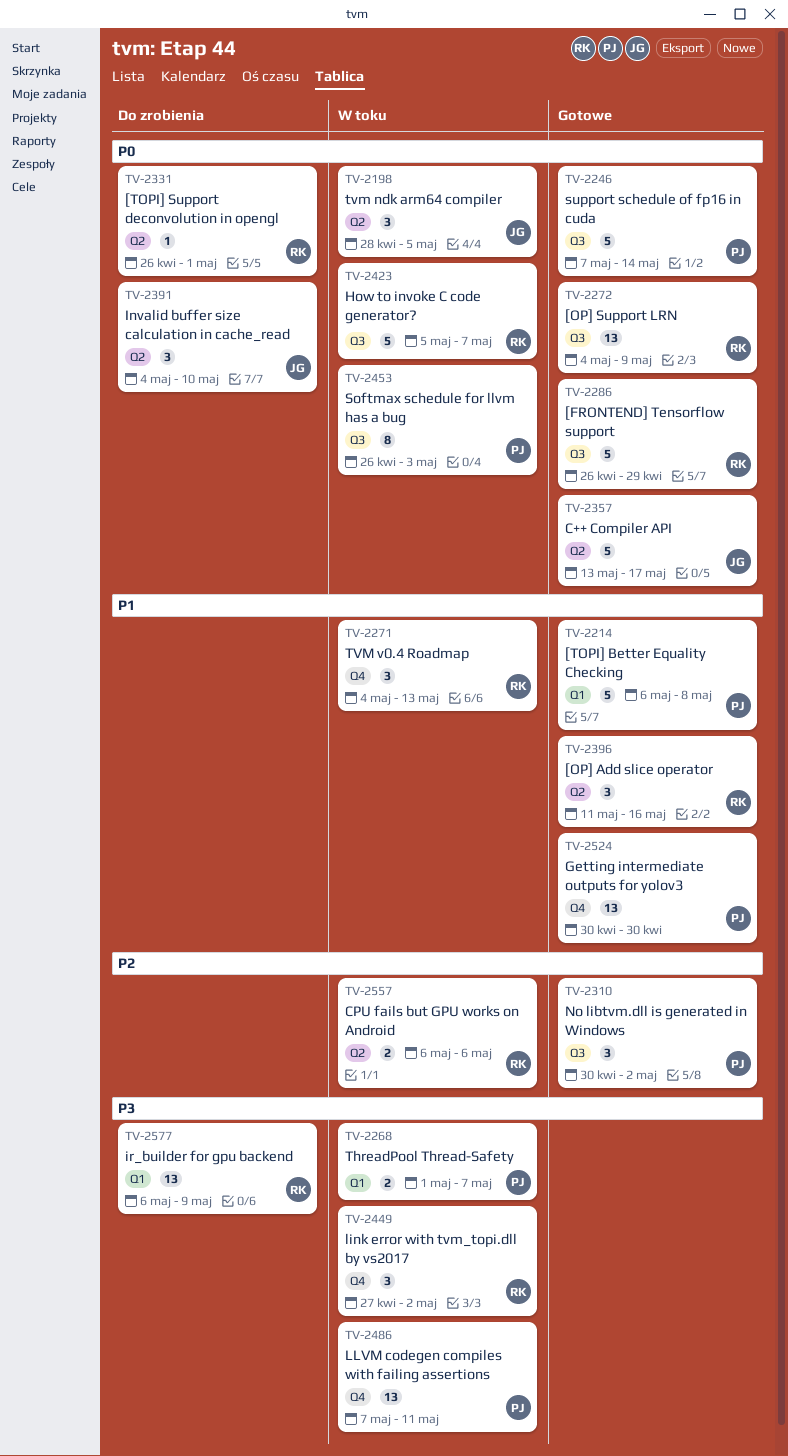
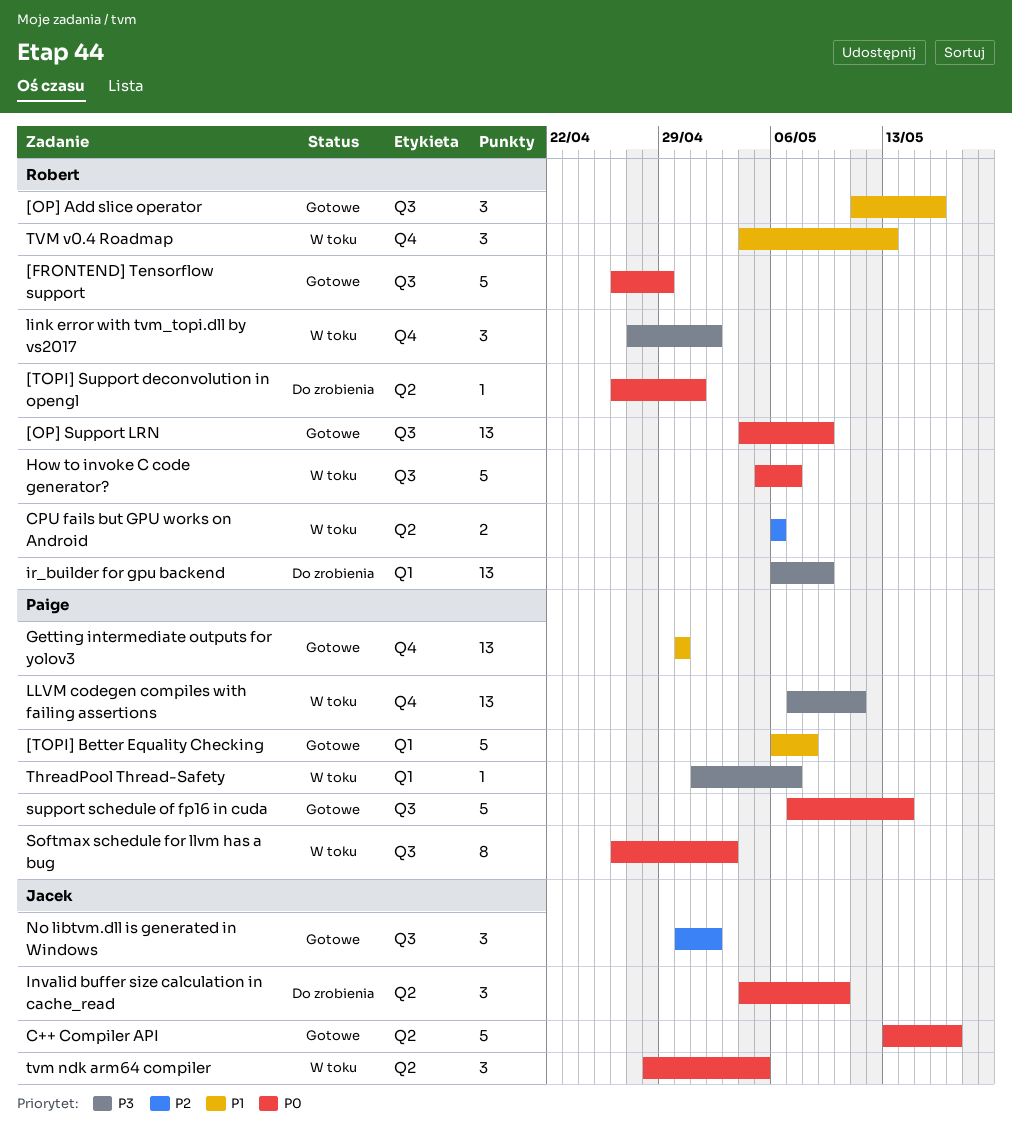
[OP] Add slice operator, label: Q2 -> Q3
No libtvm.dll is generated in Windows, owner: Paige -> Jacek
ThreadPool Thread-Safety, estimate: 2 -> 1

